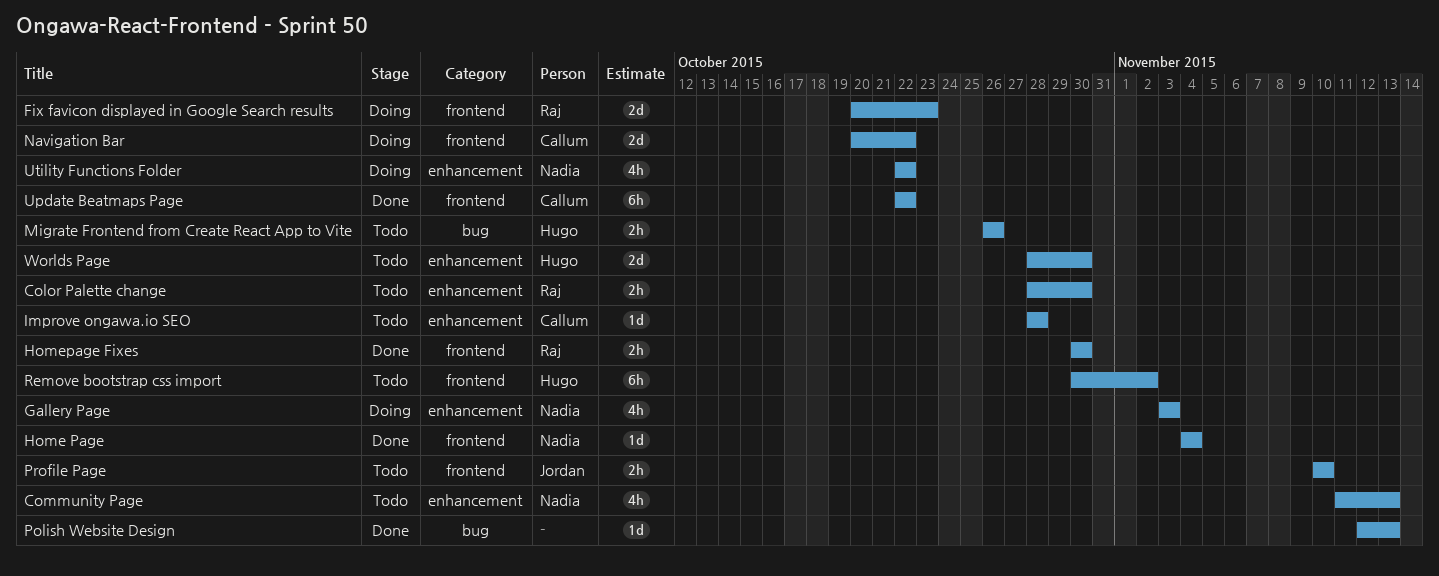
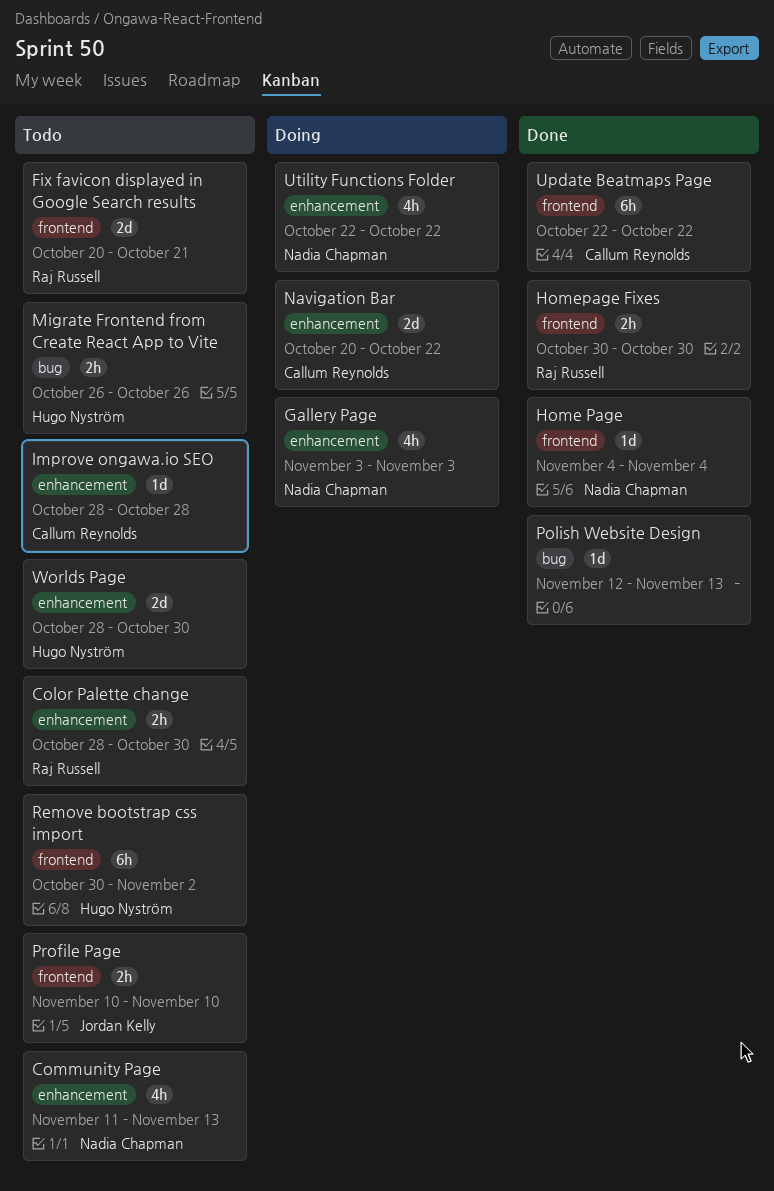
Fix favicon displayed in Google Search results, status: Doing -> Todo
Fix favicon displayed in Google Search results, due: Oct 23 -> Oct 21
Navigation Bar, label: frontend -> enhancement

